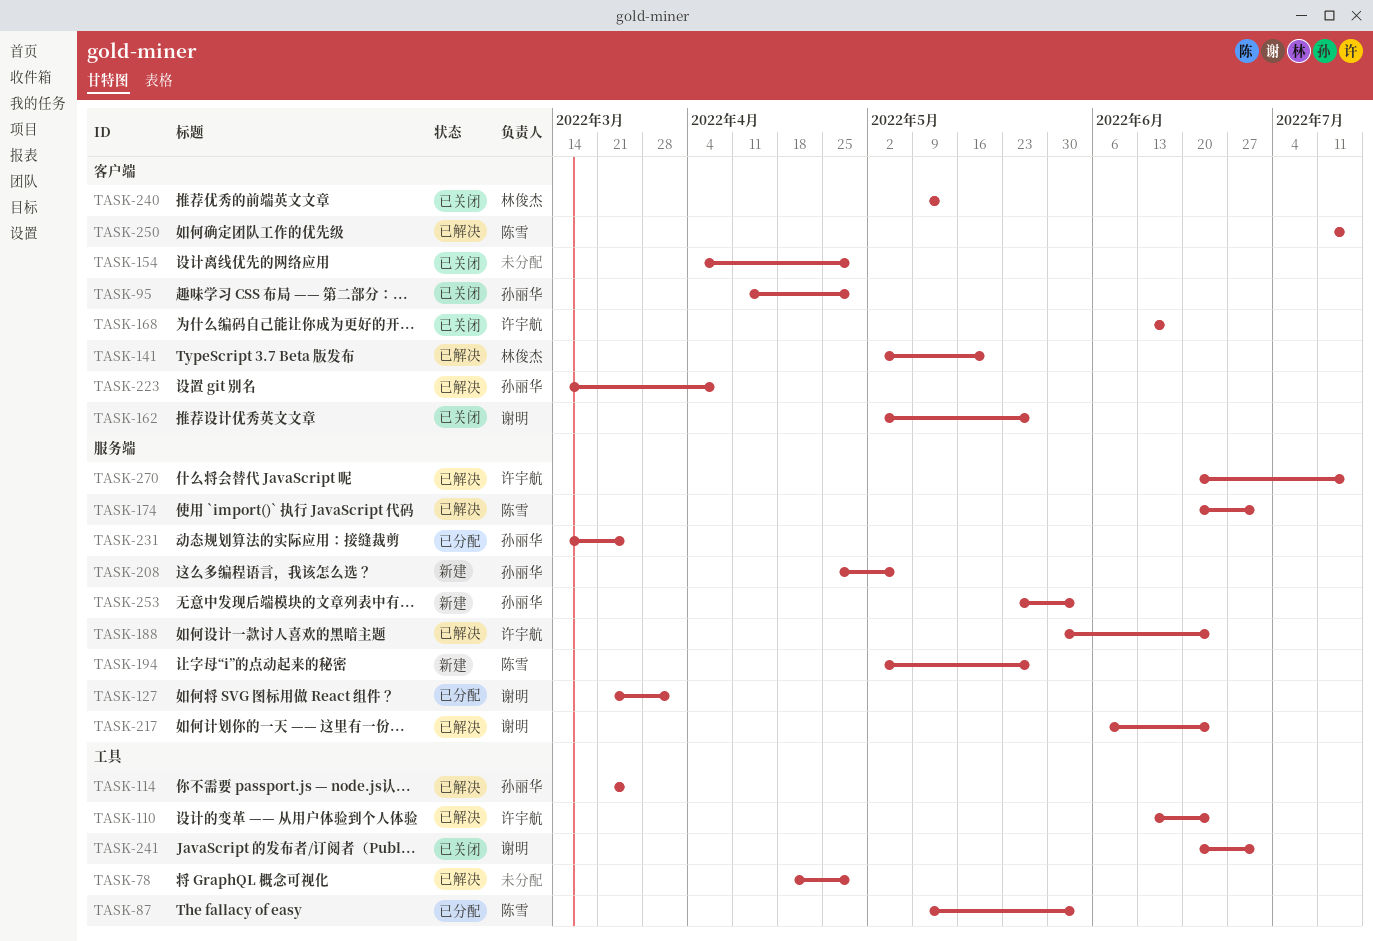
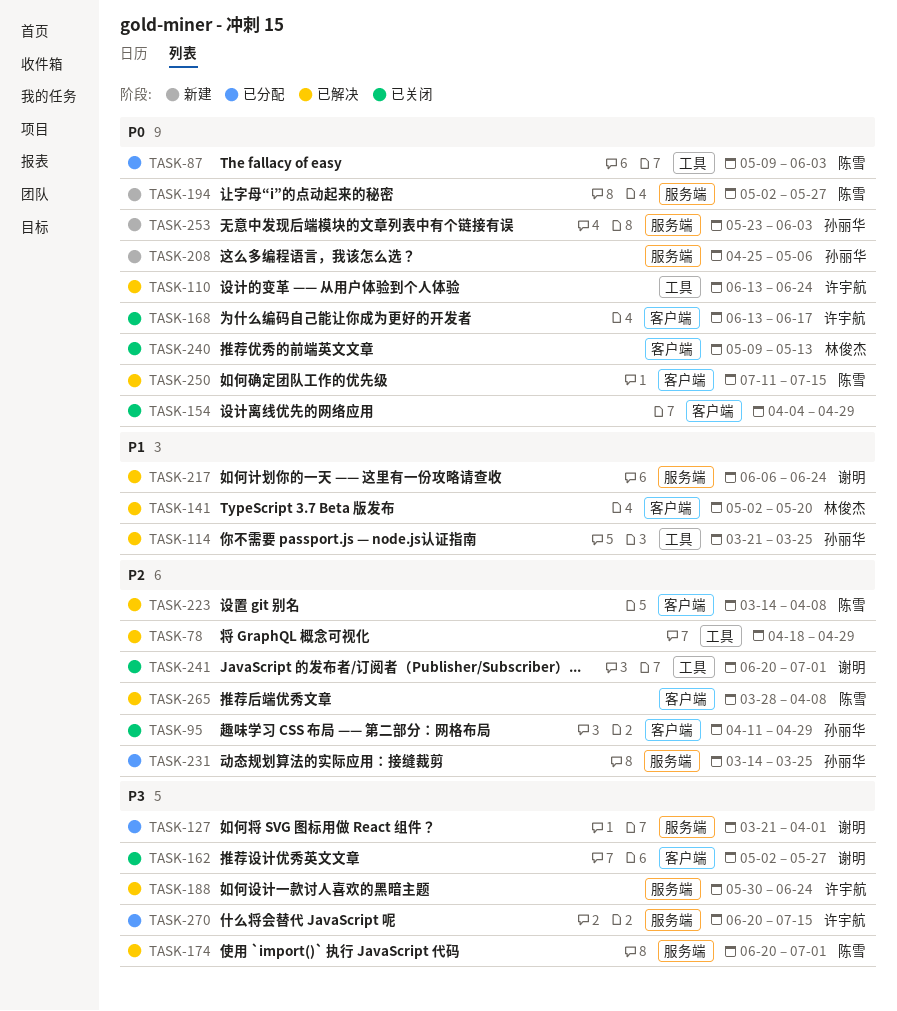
TASK-223, owner: 孙丽华 -> 陈雪
TASK-265: none -> present
TASK-270, status: 已解决 -> 已分配

